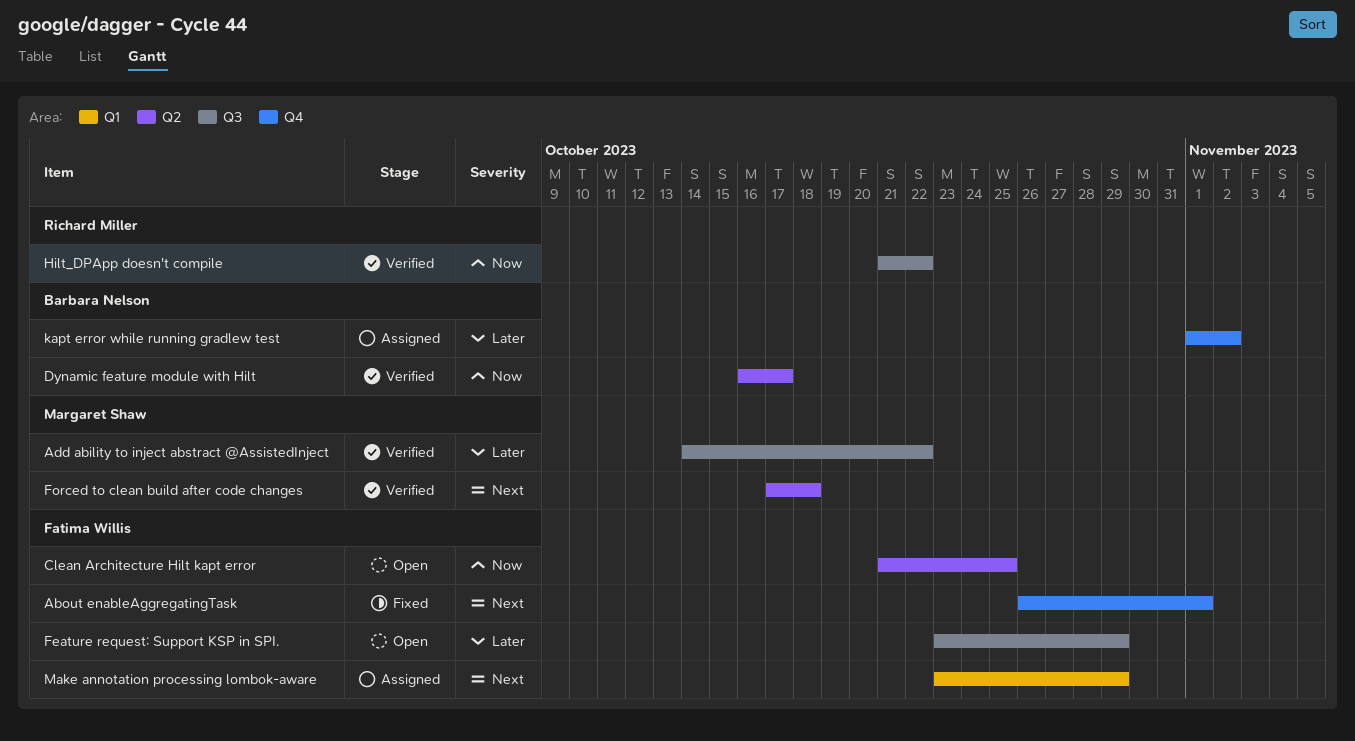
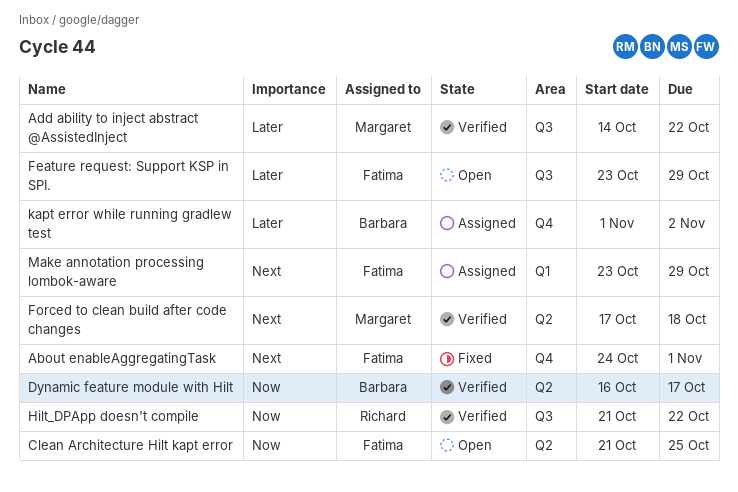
About enableAggregatingTask, start: Oct 26 -> Oct 24

